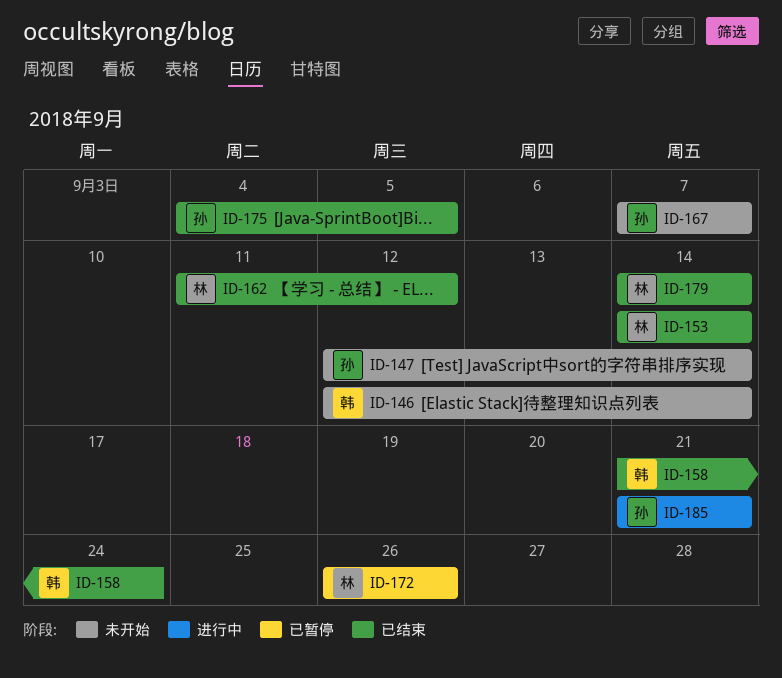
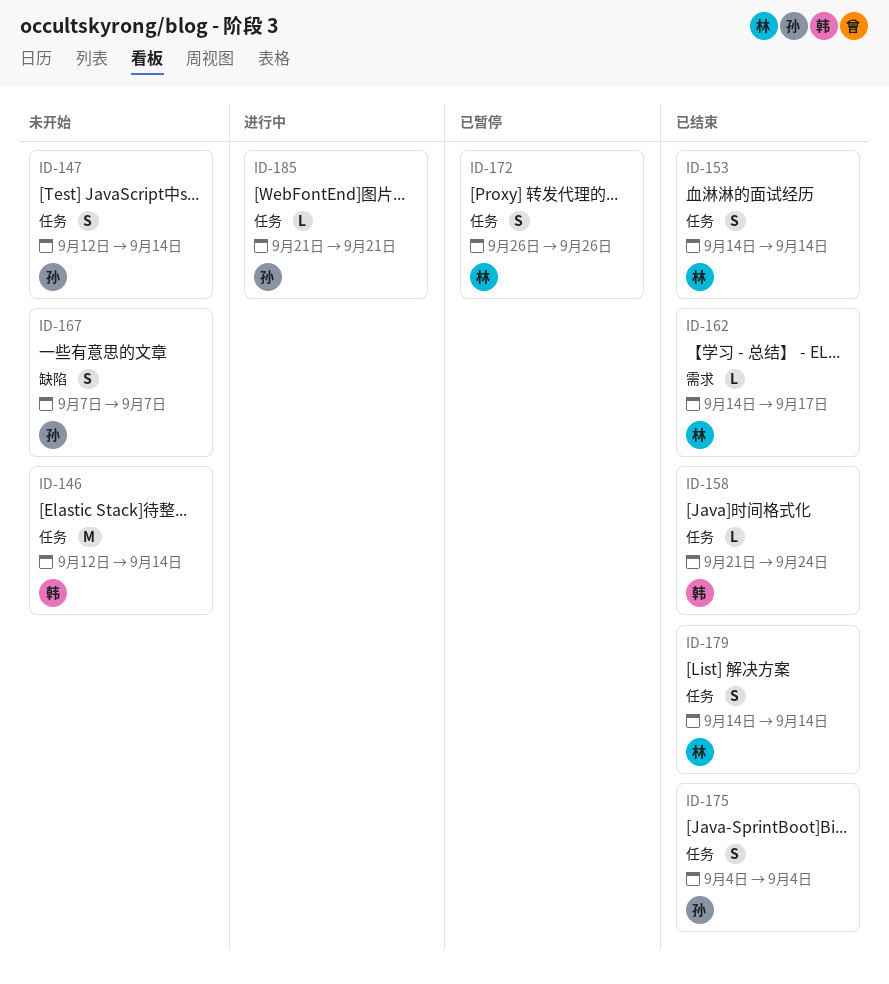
ID-162, start: Sep 11 -> Sep 14
ID-162, due: Sep 12 -> Sep 17
ID-175, due: Sep 5 -> Sep 4

